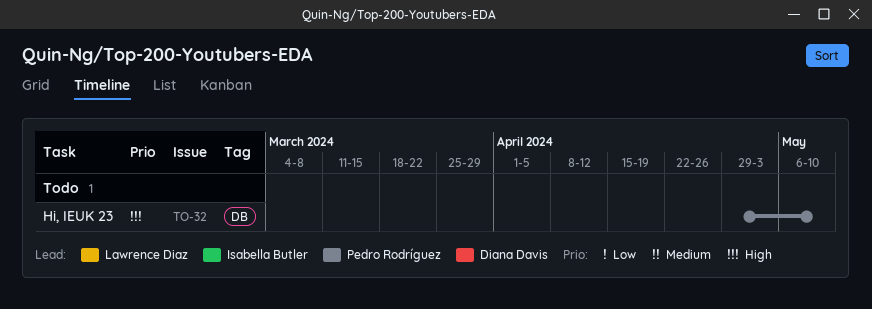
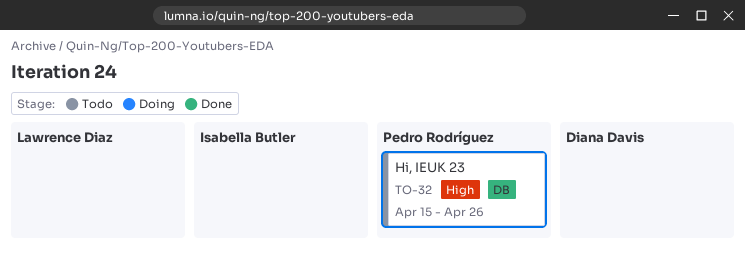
TO-32, start: Apr 29 -> Apr 15
TO-32, due: May 10 -> Apr 26

